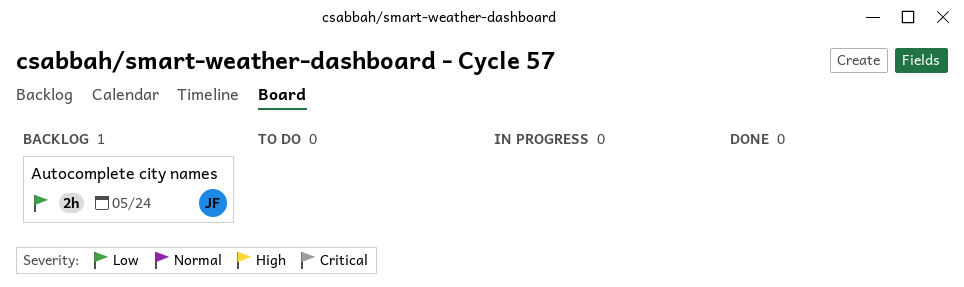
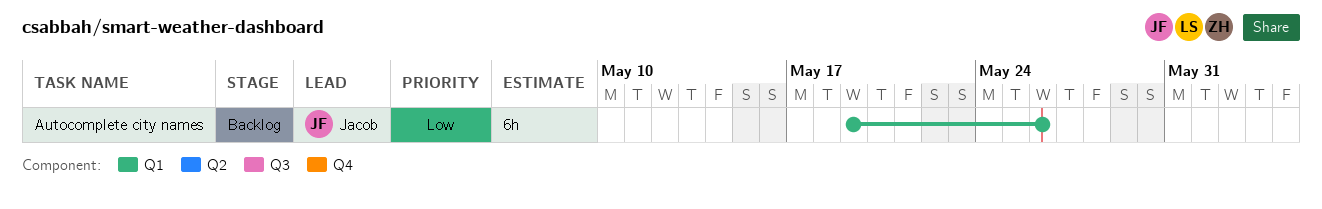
Autocomplete city names, estimate: 2h -> 6h
Autocomplete city names, due: May 24 -> May 26

